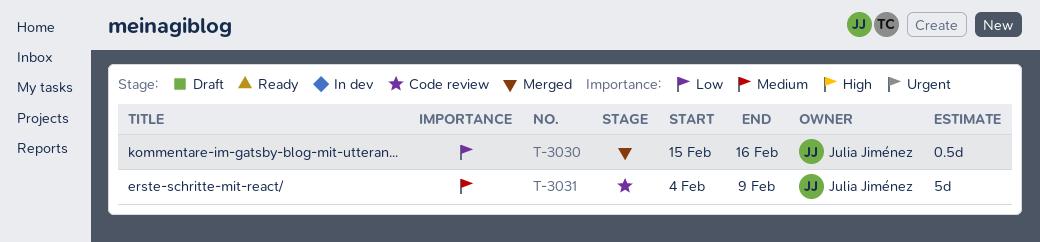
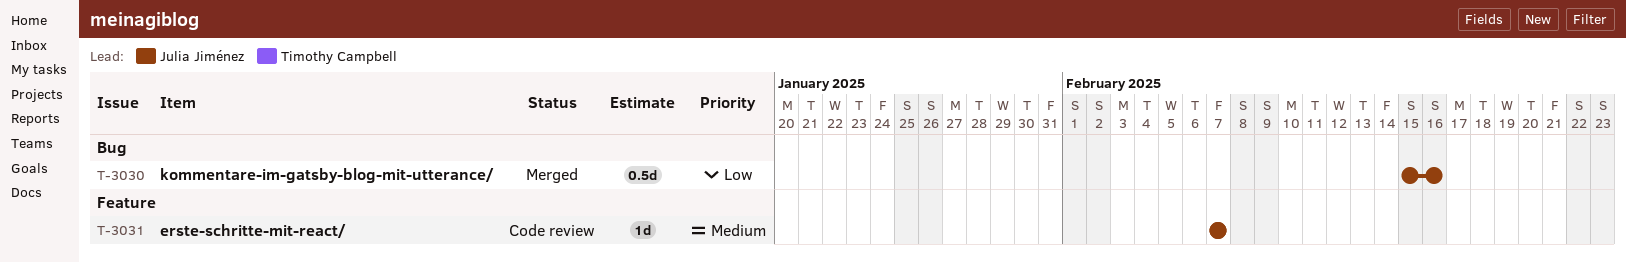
T-3031, estimate: 5d -> 1d
T-3031, start: Feb 4 -> Feb 7
T-3031, due: Feb 9 -> Feb 7

